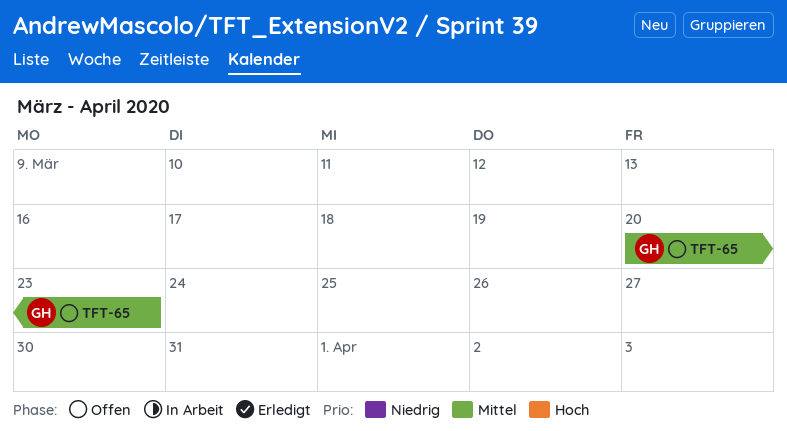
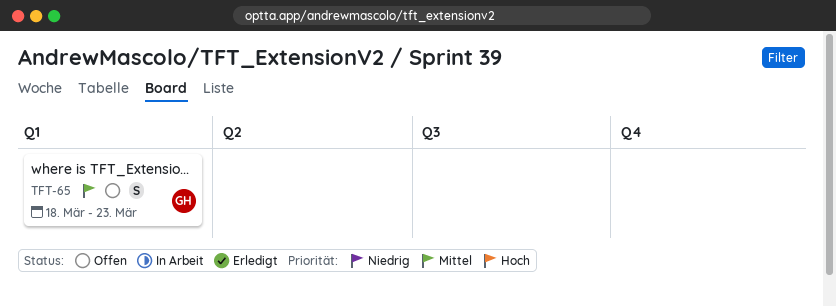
TFT-65, start: Mar 20 -> Mar 18

